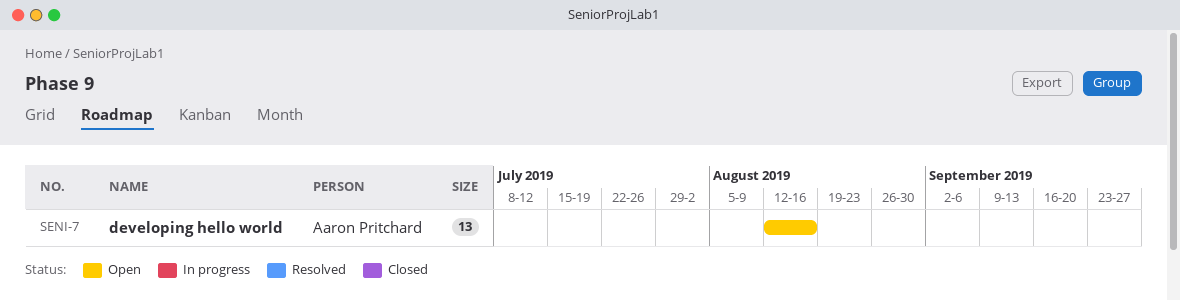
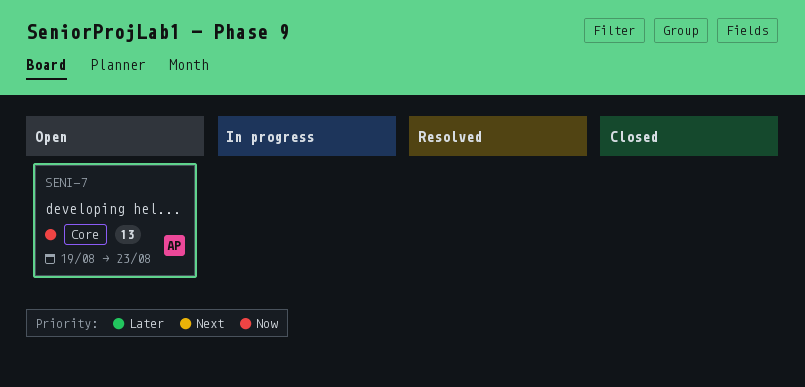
SENI-7, start: Aug 12 -> Aug 19
SENI-7, due: Aug 16 -> Aug 23

